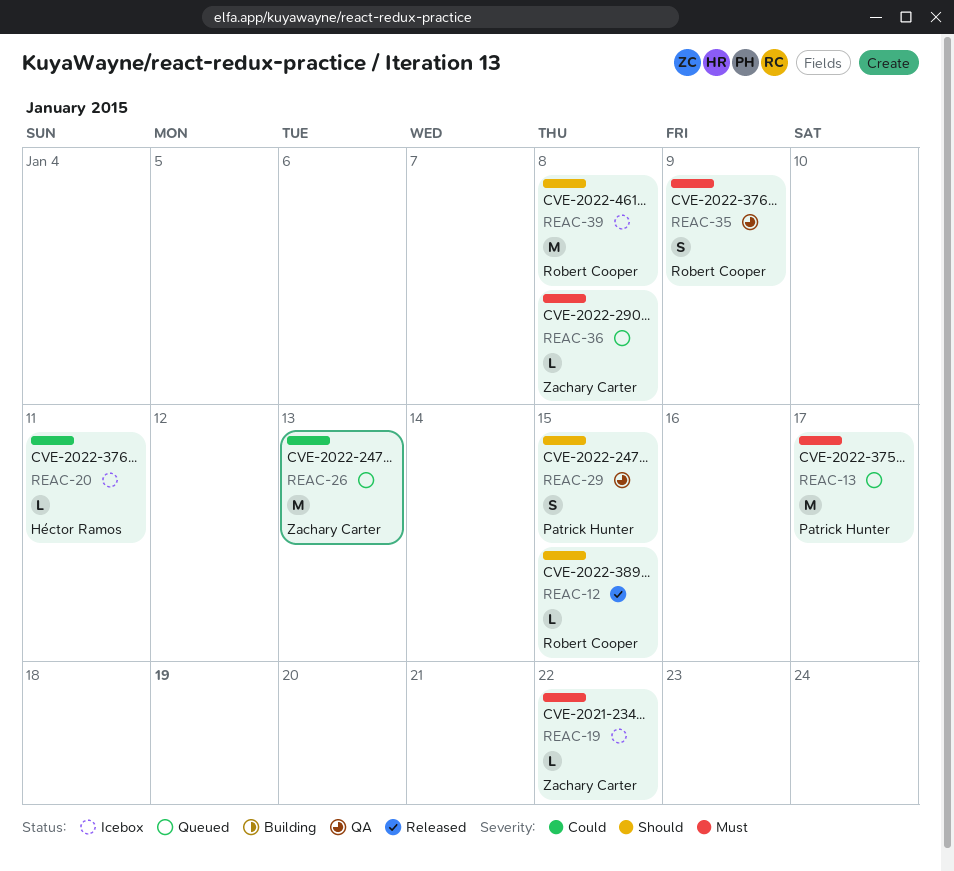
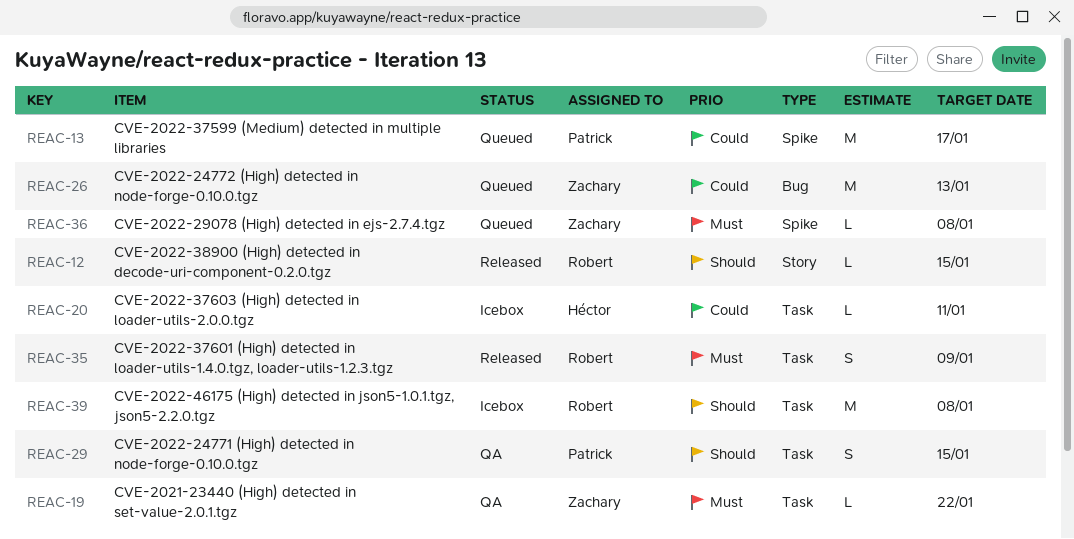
REAC-13, priority: Must -> Could
REAC-19, status: Icebox -> QA
REAC-35, status: QA -> Released

